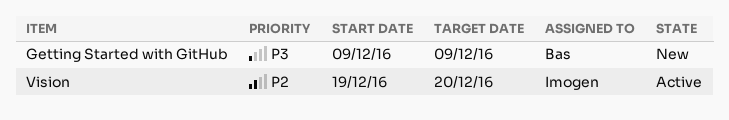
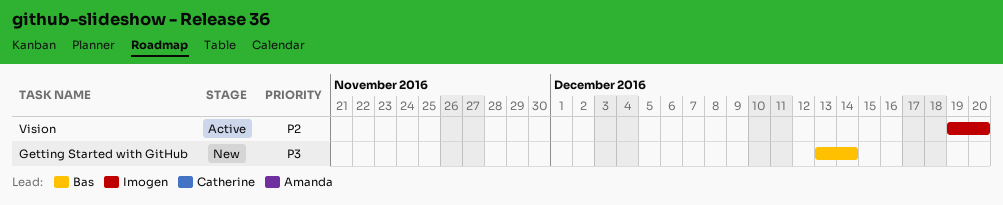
Getting Started with GitHub, start: Dec 9 -> Dec 13
Getting Started with GitHub, due: Dec 9 -> Dec 14

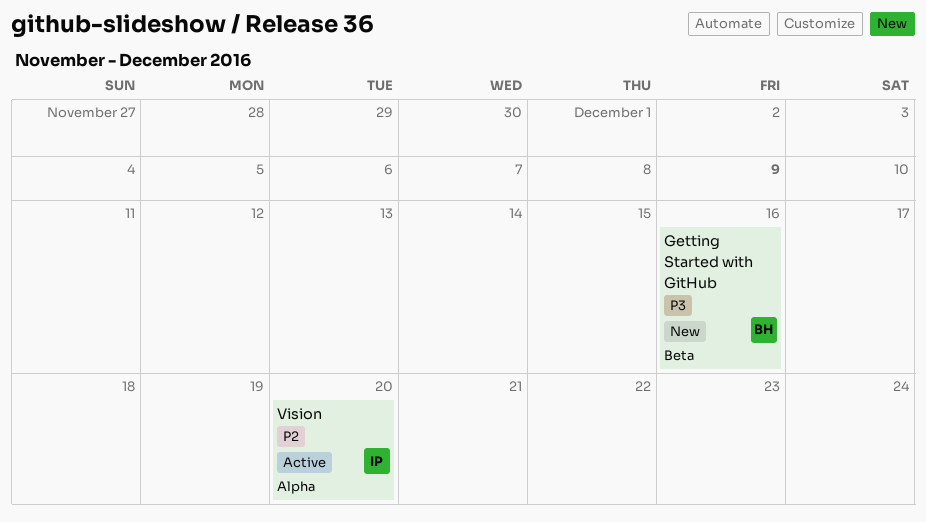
Getting Started with GitHub, due: Dec 14 -> Dec 16

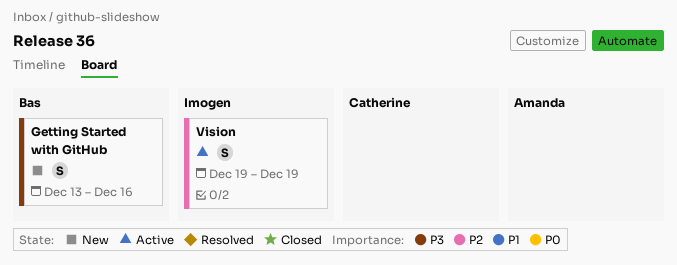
Vision, due: Dec 20 -> Dec 19

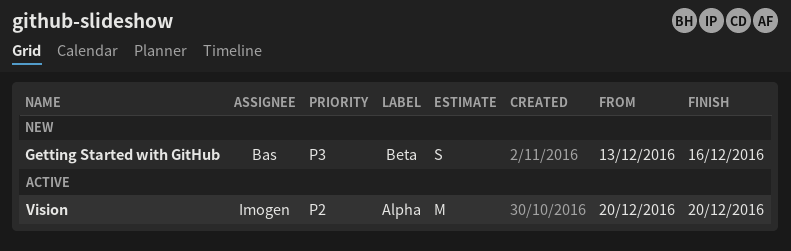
Vision, estimate: S -> M
Vision, start: Dec 19 -> Dec 20
Vision, due: Dec 19 -> Dec 20

